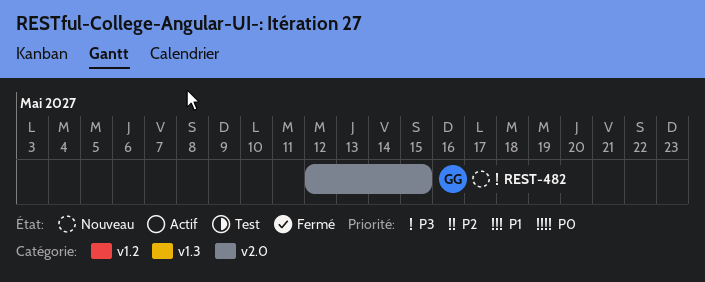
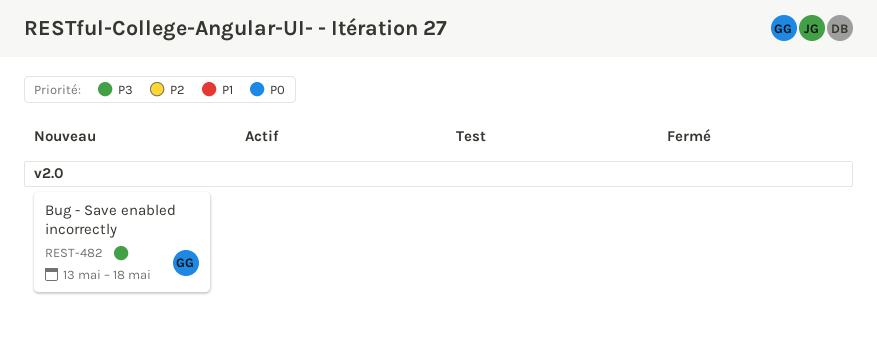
REST-482, start: May 12 -> May 13
REST-482, due: May 15 -> May 18

